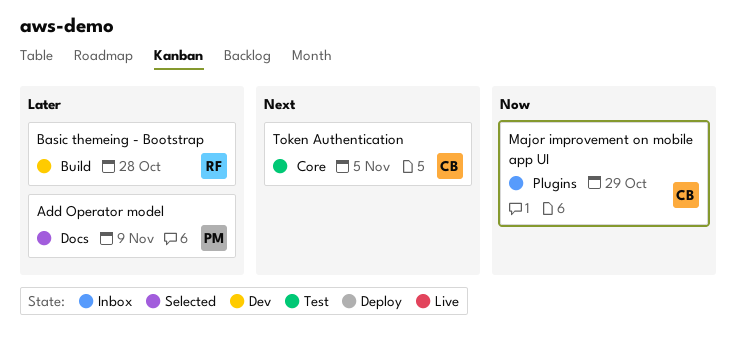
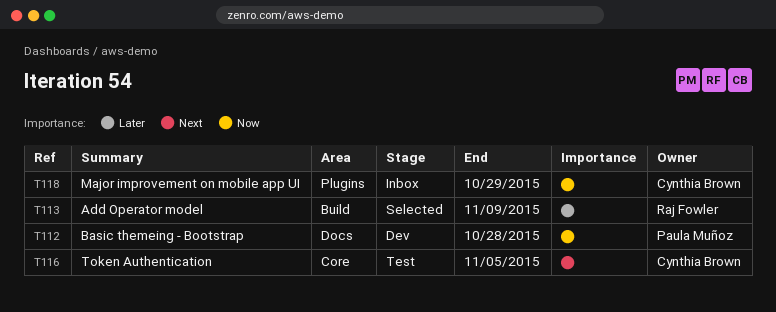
Add Operator model, owner: Paula Muñoz -> Raj Fowler
Add Operator model, label: Docs -> Build
Basic themeing - Bootstrap, owner: Raj Fowler -> Paula Muñoz
Basic themeing - Bootstrap, priority: Later -> Now
Basic themeing - Bootstrap, label: Build -> Docs

